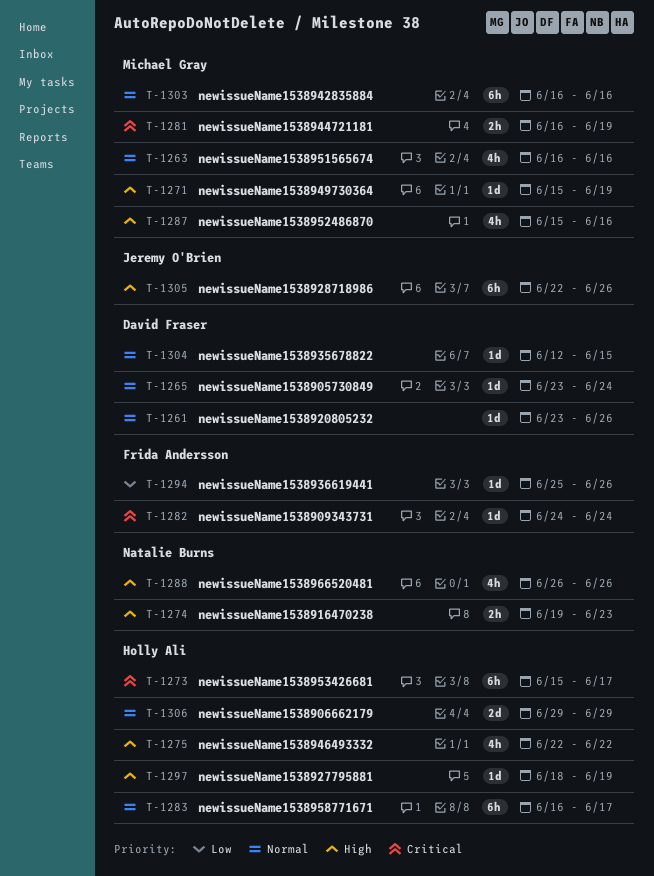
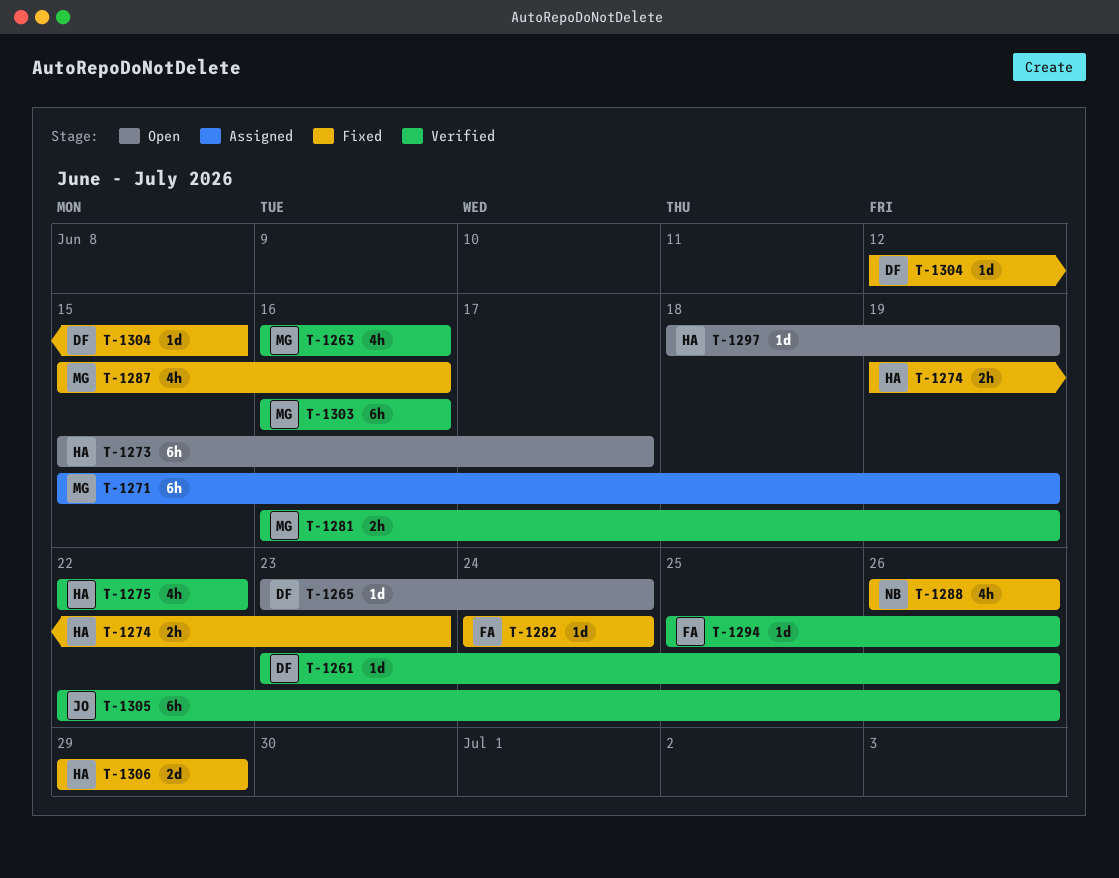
T-1271, estimate: 1d -> 6h
T-1274, owner: Natalie Burns -> Holly Ali
T-1283: present -> none

